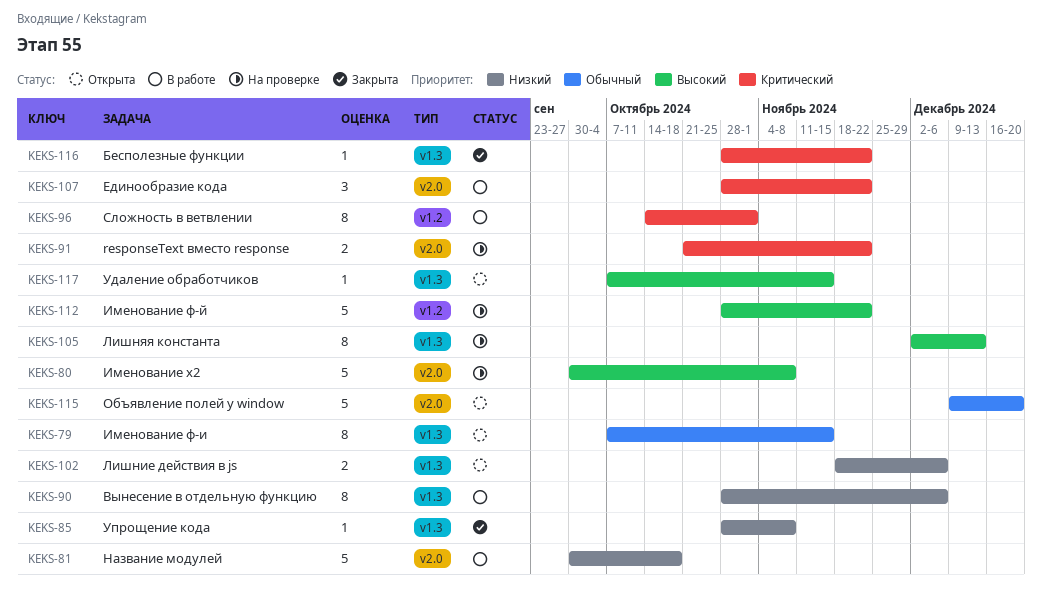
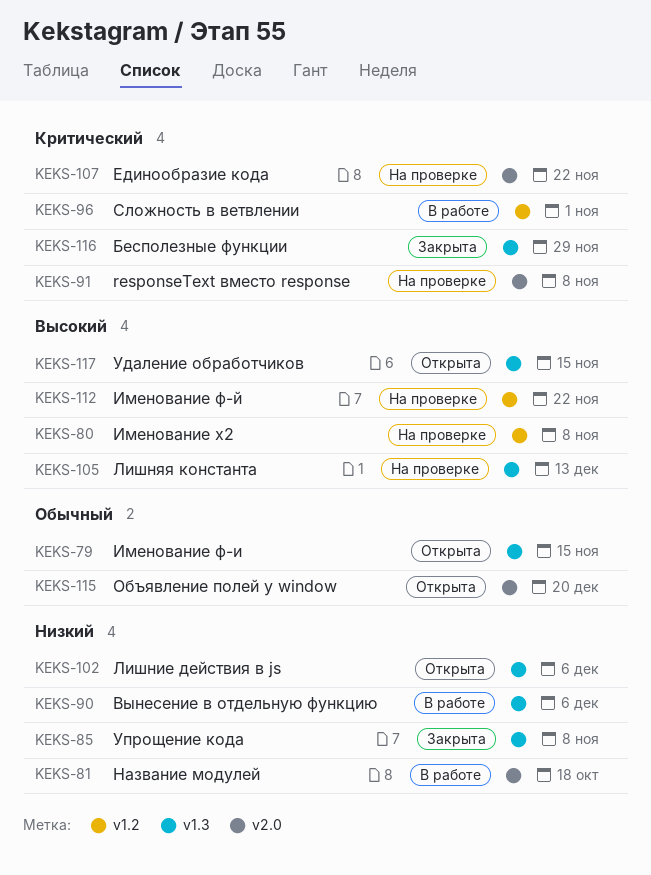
KEKS-80, label: v2.0 -> v1.2
KEKS-91, due: Nov 22 -> Nov 8
KEKS-107, status: В работе -> На проверке
KEKS-116, due: Nov 22 -> Nov 29

